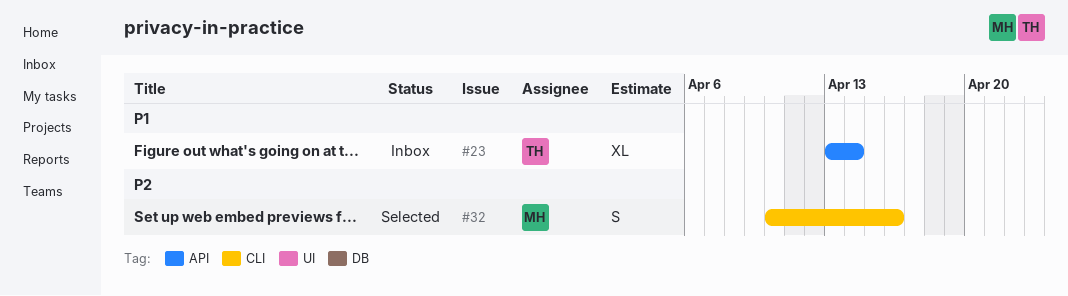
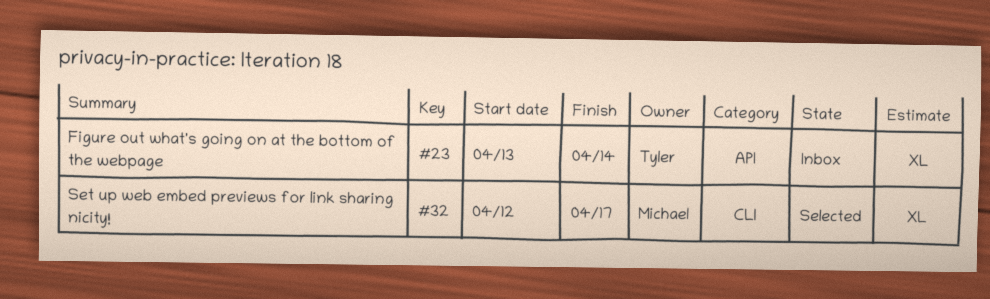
#32, estimate: S -> XL
#32, start: Apr 10 -> Apr 12
#32, due: Apr 16 -> Apr 17

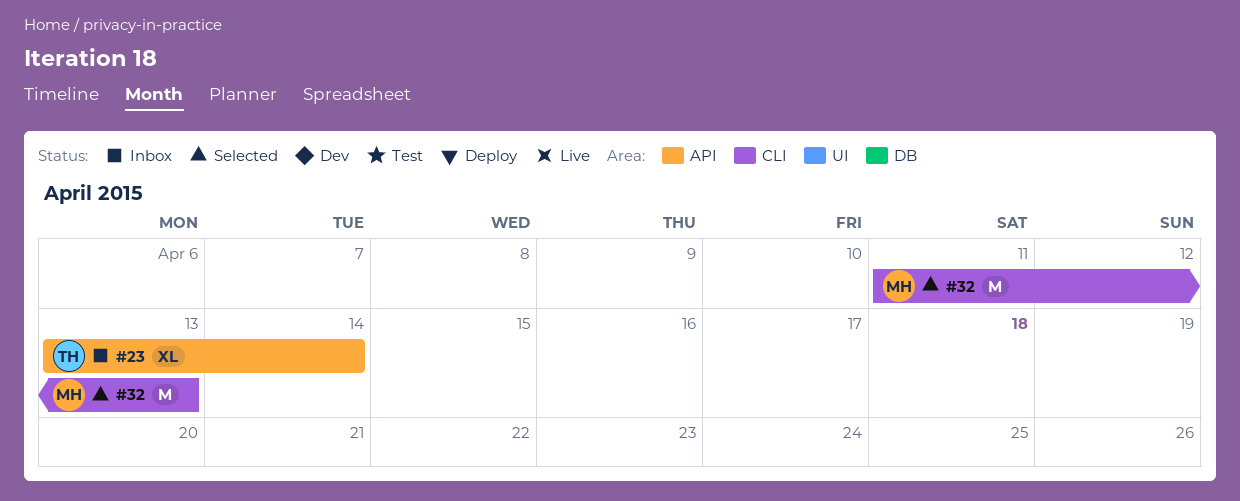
#32, estimate: XL -> M
#32, start: Apr 12 -> Apr 11
#32, due: Apr 17 -> Apr 13

